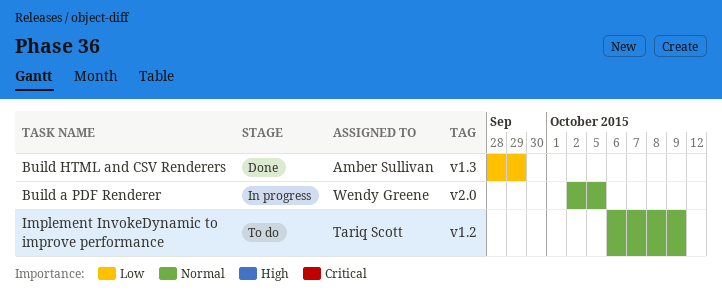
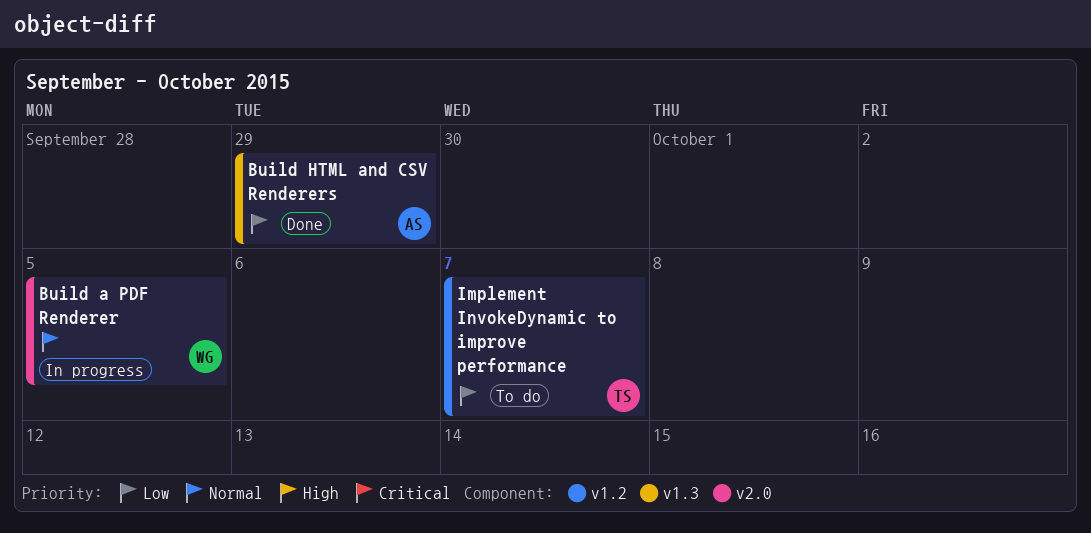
Implement InvokeDynamic to improve performance, priority: Normal -> Low
Implement InvokeDynamic to improve performance, due: Oct 9 -> Oct 7

